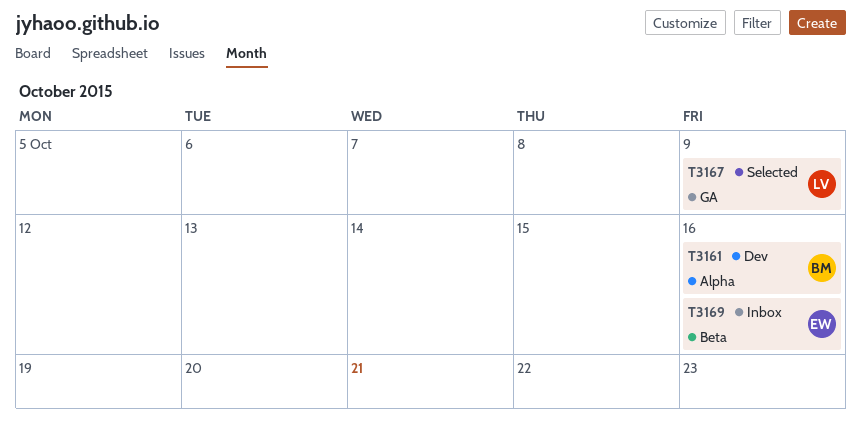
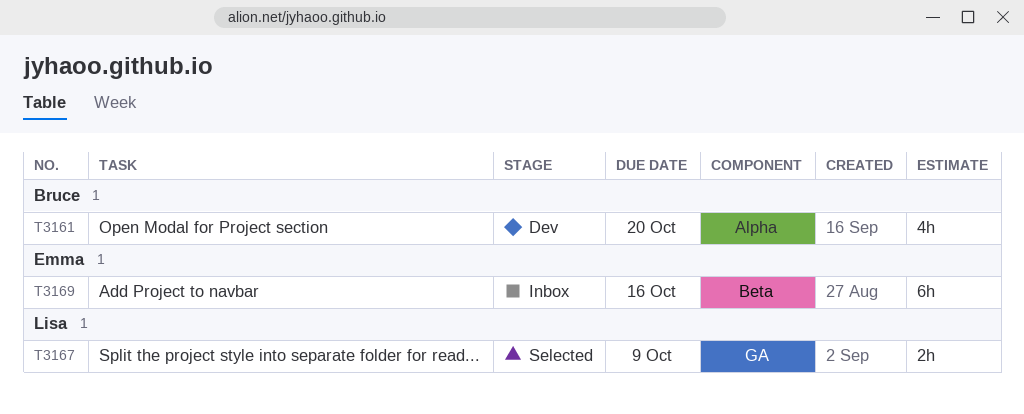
T3161, due: Oct 16 -> Oct 20

